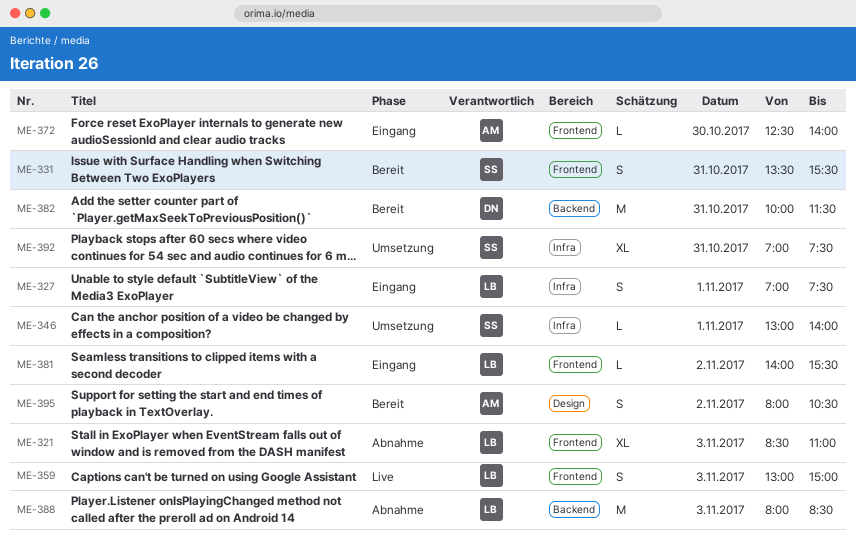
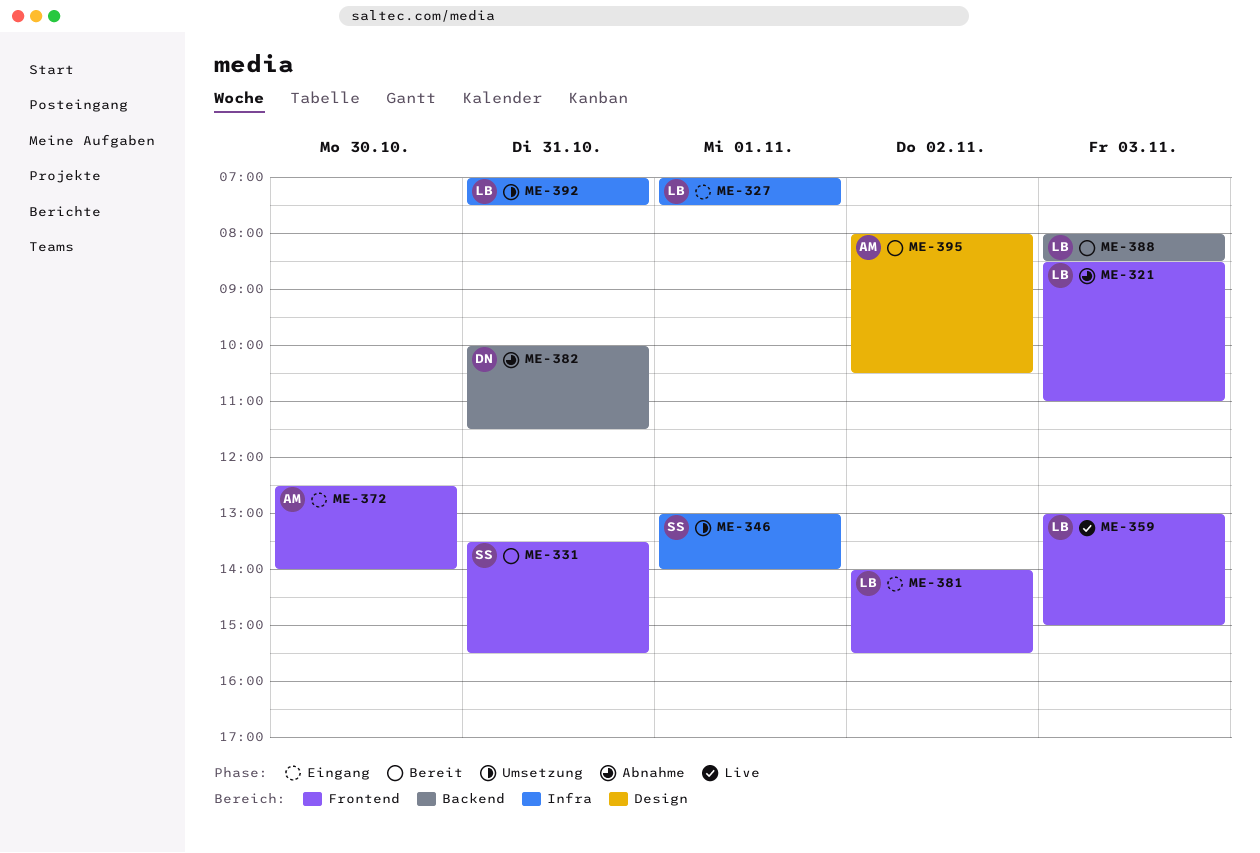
ME-382, status: Bereit -> Abnahme
ME-388, status: Abnahme -> Bereit
ME-392, owner: SS -> LB

